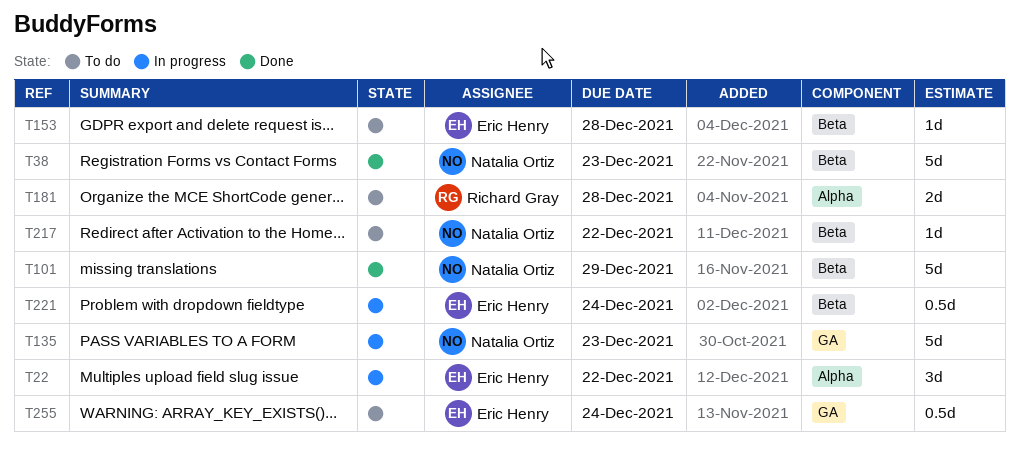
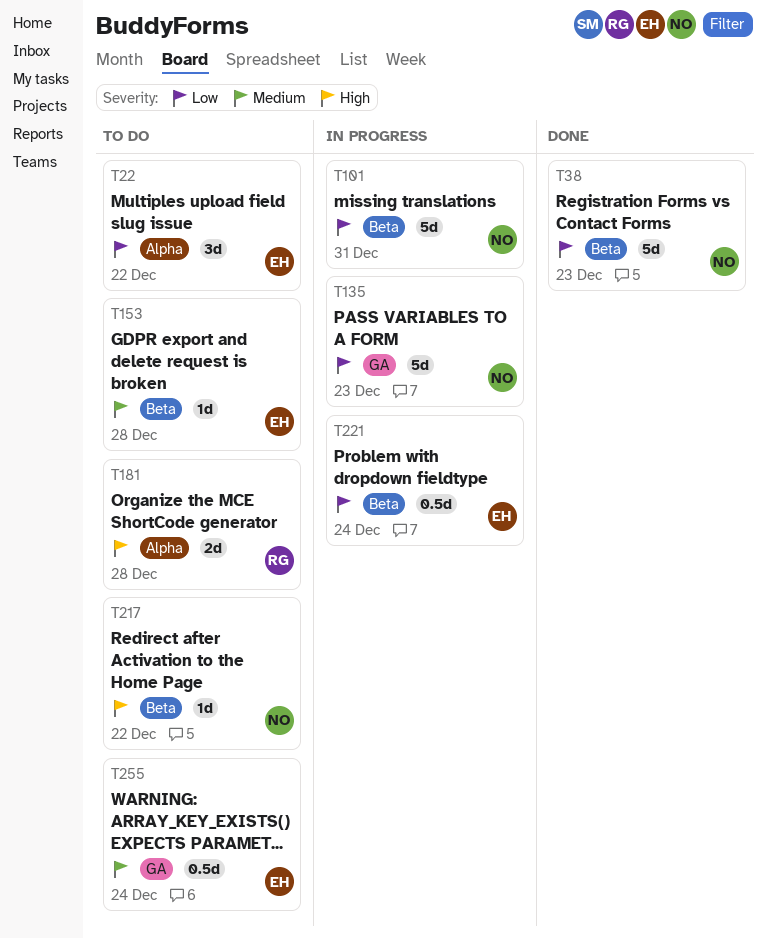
T22, status: In progress -> To do
T101, status: Done -> In progress
T101, due: Dec 29 -> Dec 31

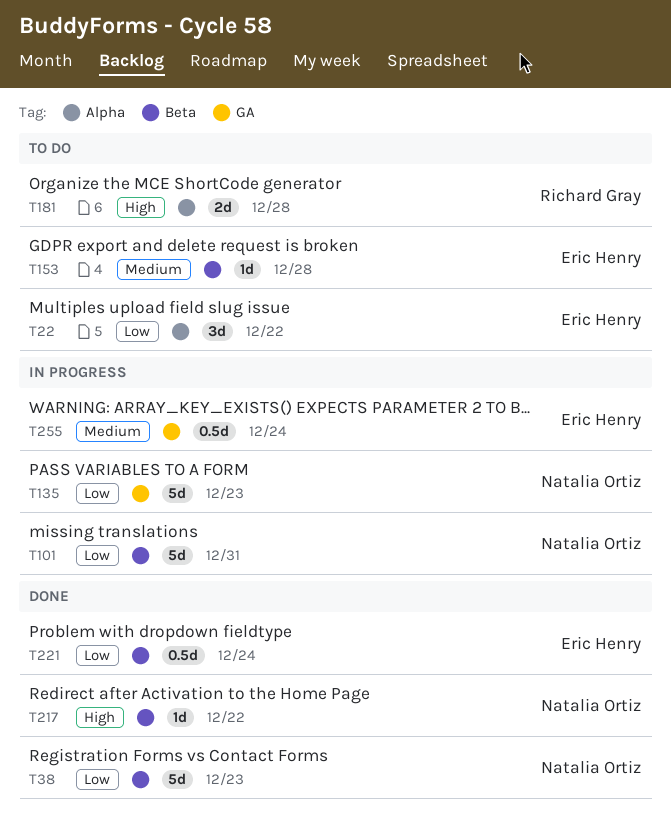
T217, status: To do -> Done
T221, status: In progress -> Done
T255, status: To do -> In progress

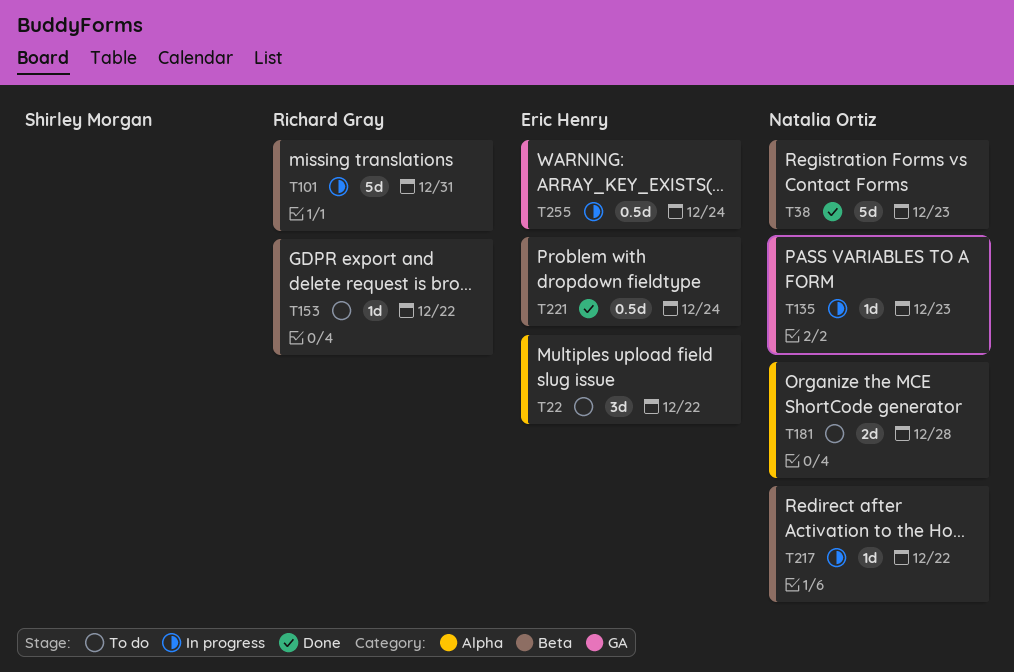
T101, owner: Natalia Ortiz -> Richard Gray
T135, estimate: 5d -> 1d
T153, owner: Eric Henry -> Richard Gray
T153, due: Dec 28 -> Dec 22
T181, owner: Richard Gray -> Natalia Ortiz
T217, status: Done -> In progress

